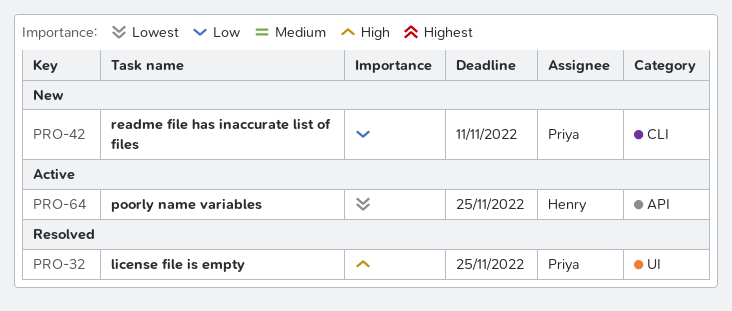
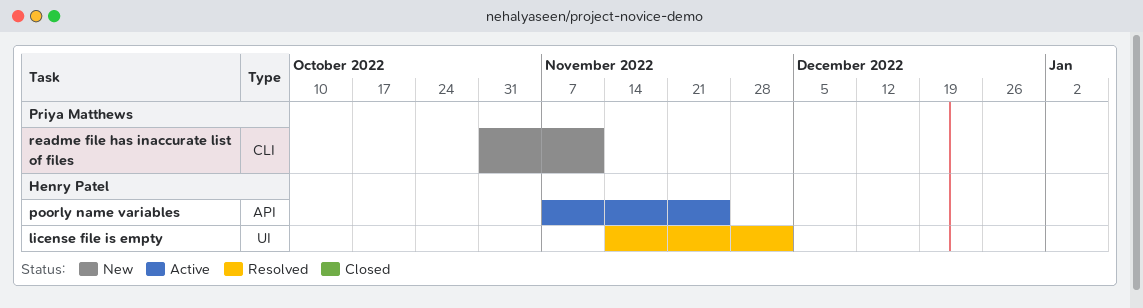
license file is empty, owner: Priya Matthews -> Henry Patel
license file is empty, due: Nov 25 -> Dec 2

